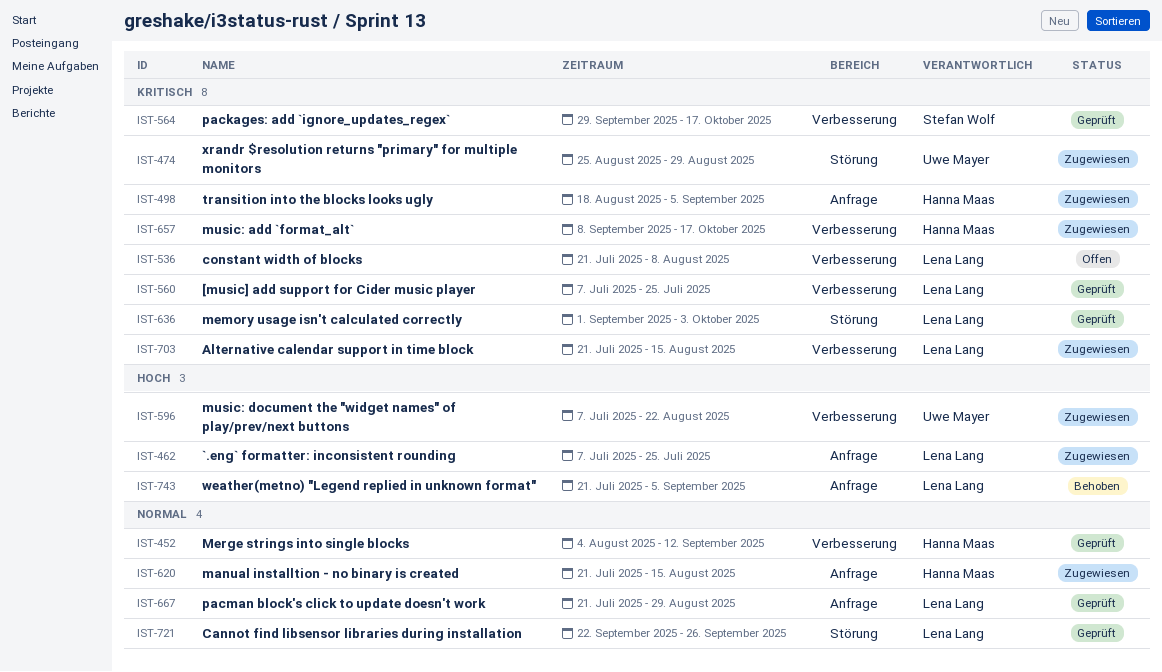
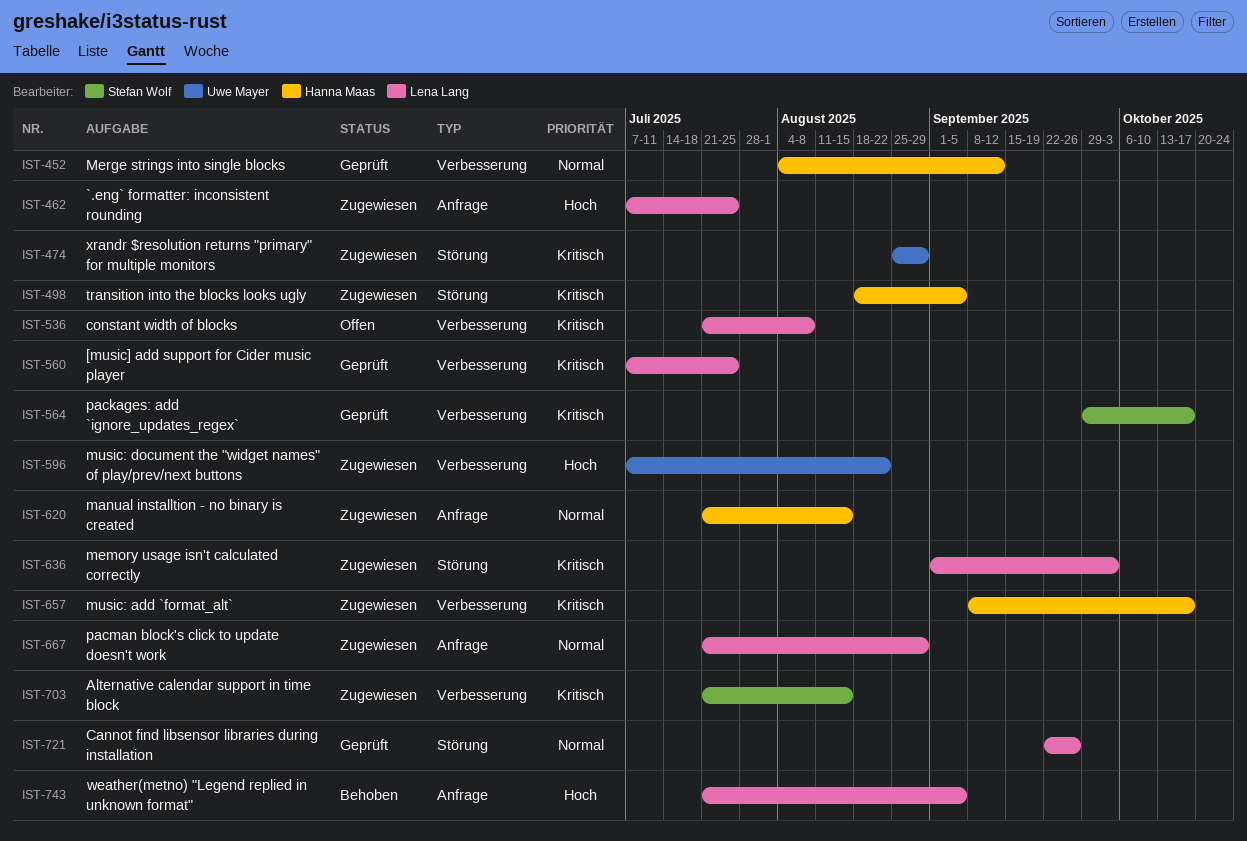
IST-498, label: Anfrage -> Störung
IST-636, status: Geprüft -> Zugewiesen
IST-667, status: Geprüft -> Zugewiesen
IST-703, owner: Lena Lang -> Stefan Wolf

